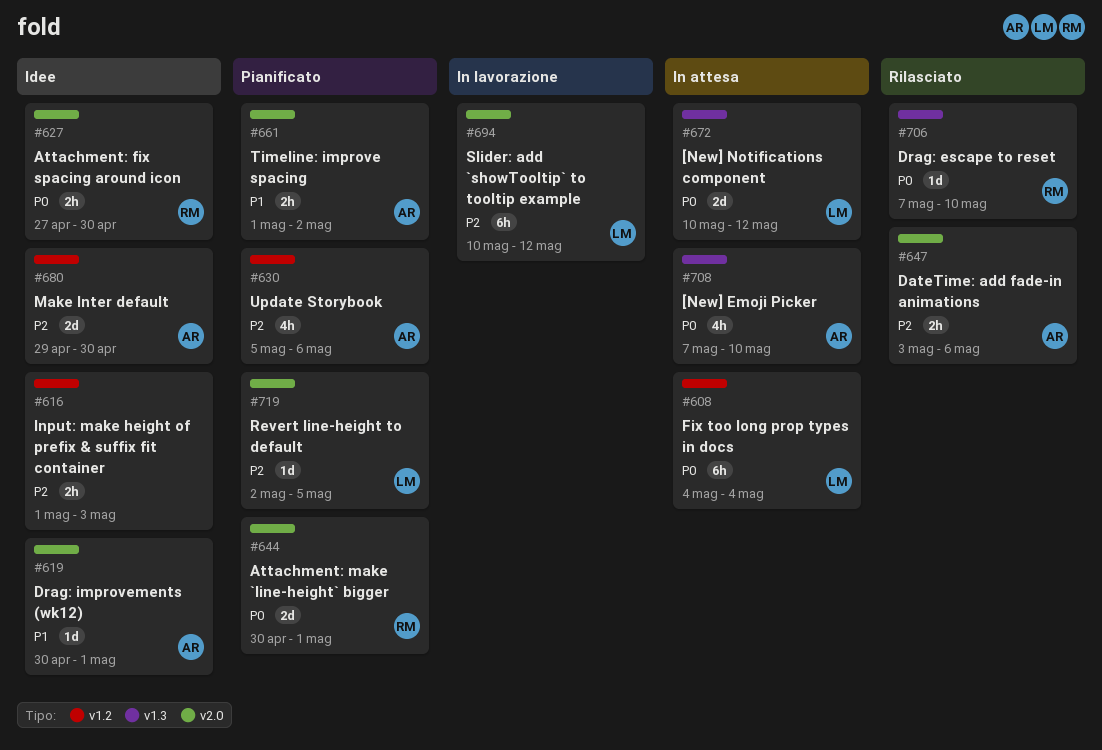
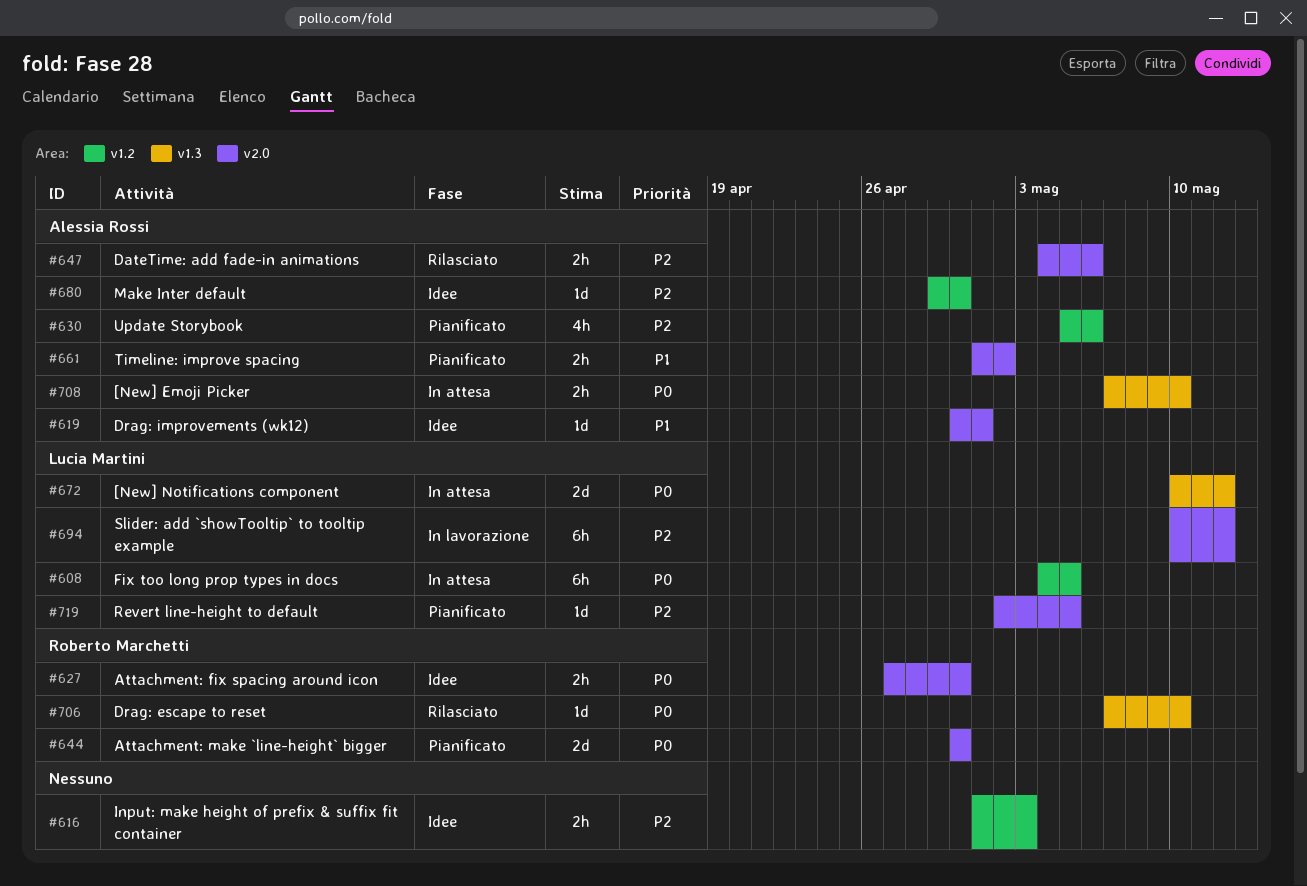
#608, due: May 4 -> May 5
#644, due: May 1 -> Apr 30
#647, start: May 3 -> May 4
#680, estimate: 2d -> 1d
#708, estimate: 4h -> 2h

